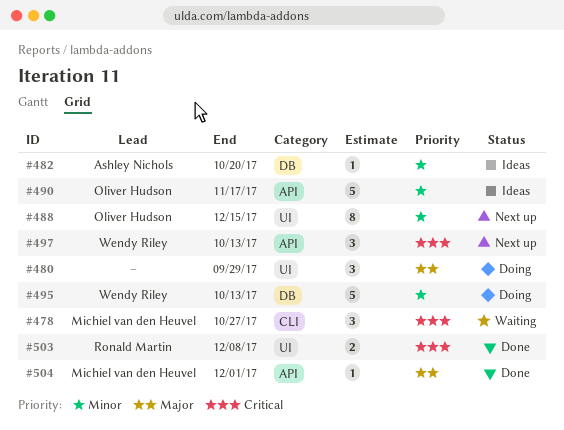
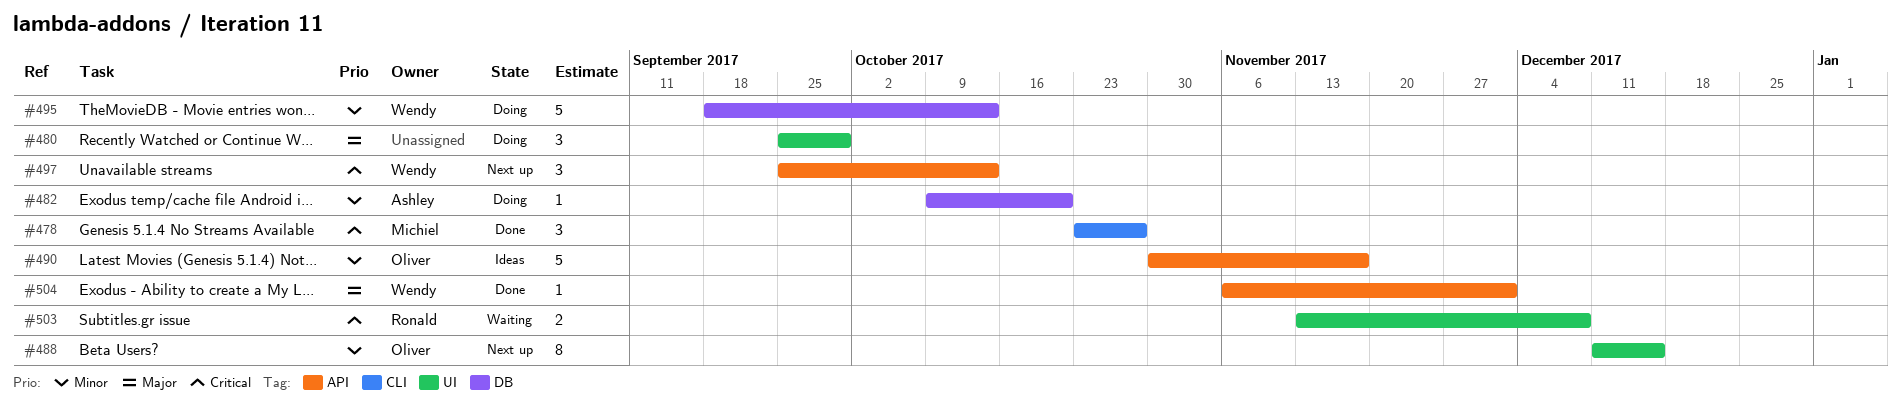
#478, status: Waiting -> Done
#482, status: Ideas -> Doing
#503, status: Done -> Waiting
#504, owner: Michiel van den Heuvel -> Wendy Riley

